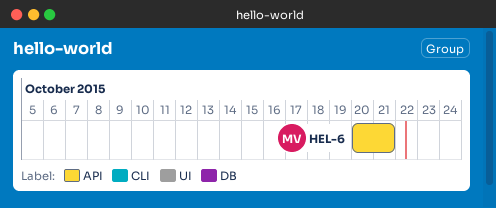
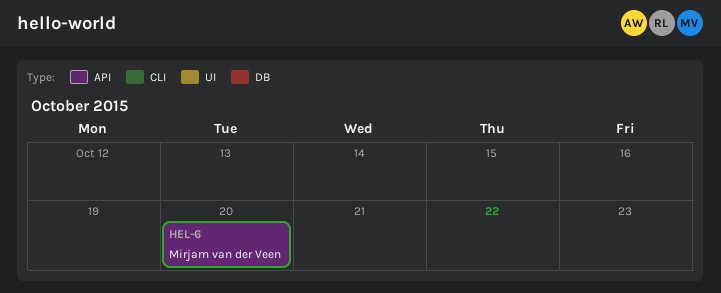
HEL-6, due: Oct 21 -> Oct 20

